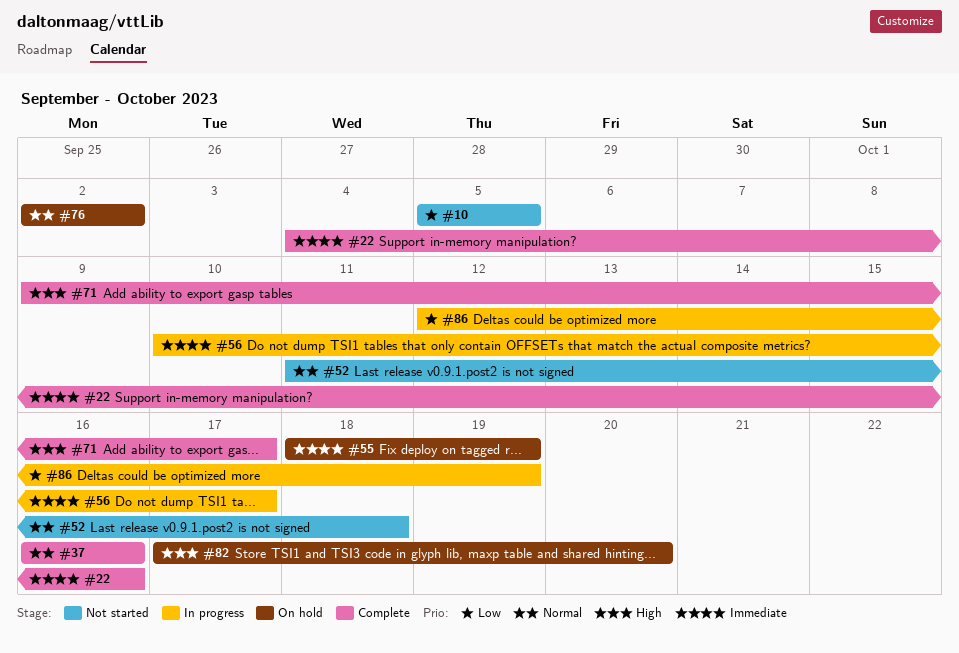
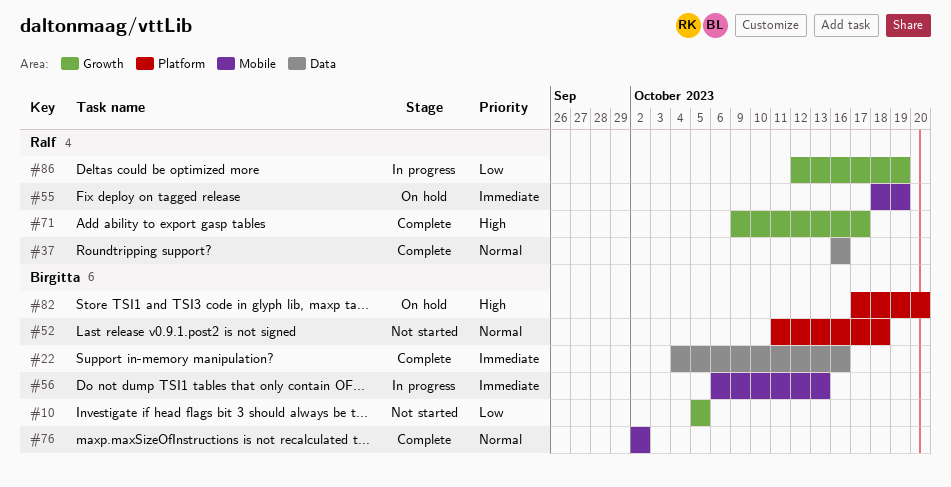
#56, start: Oct 10 -> Oct 6
#56, due: Oct 17 -> Oct 13
#76, status: On hold -> Complete

